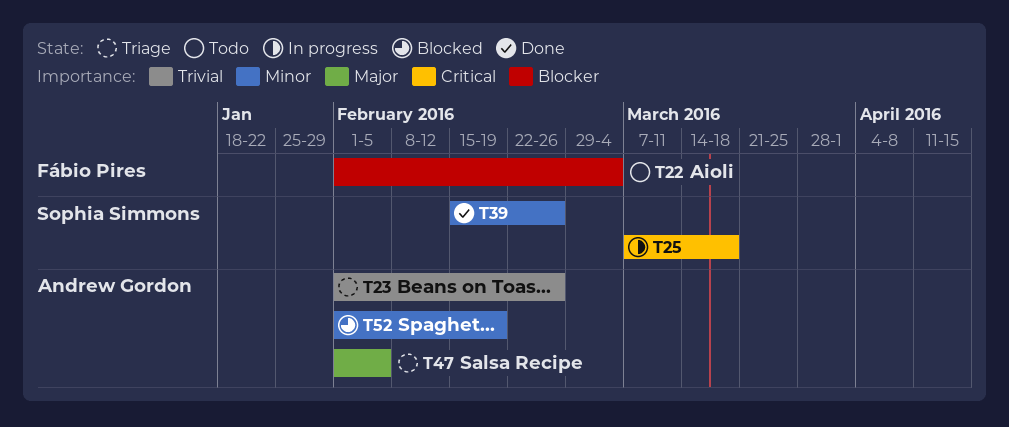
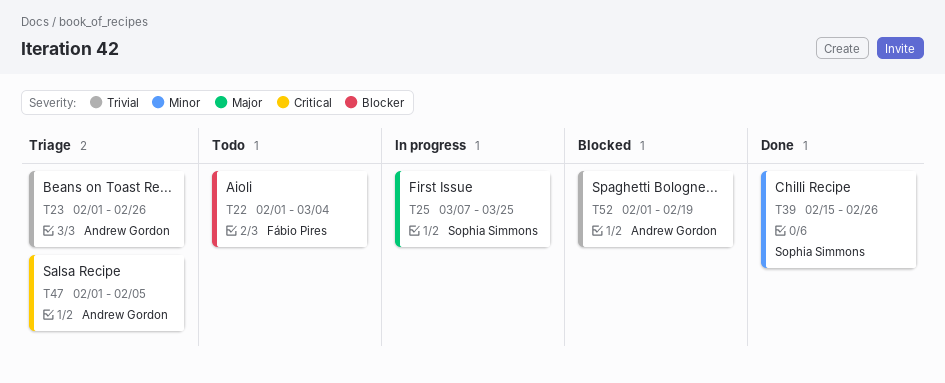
T25, priority: Critical -> Major
T25, due: Mar 18 -> Mar 25
T47, priority: Major -> Critical
T52, priority: Minor -> Trivial

